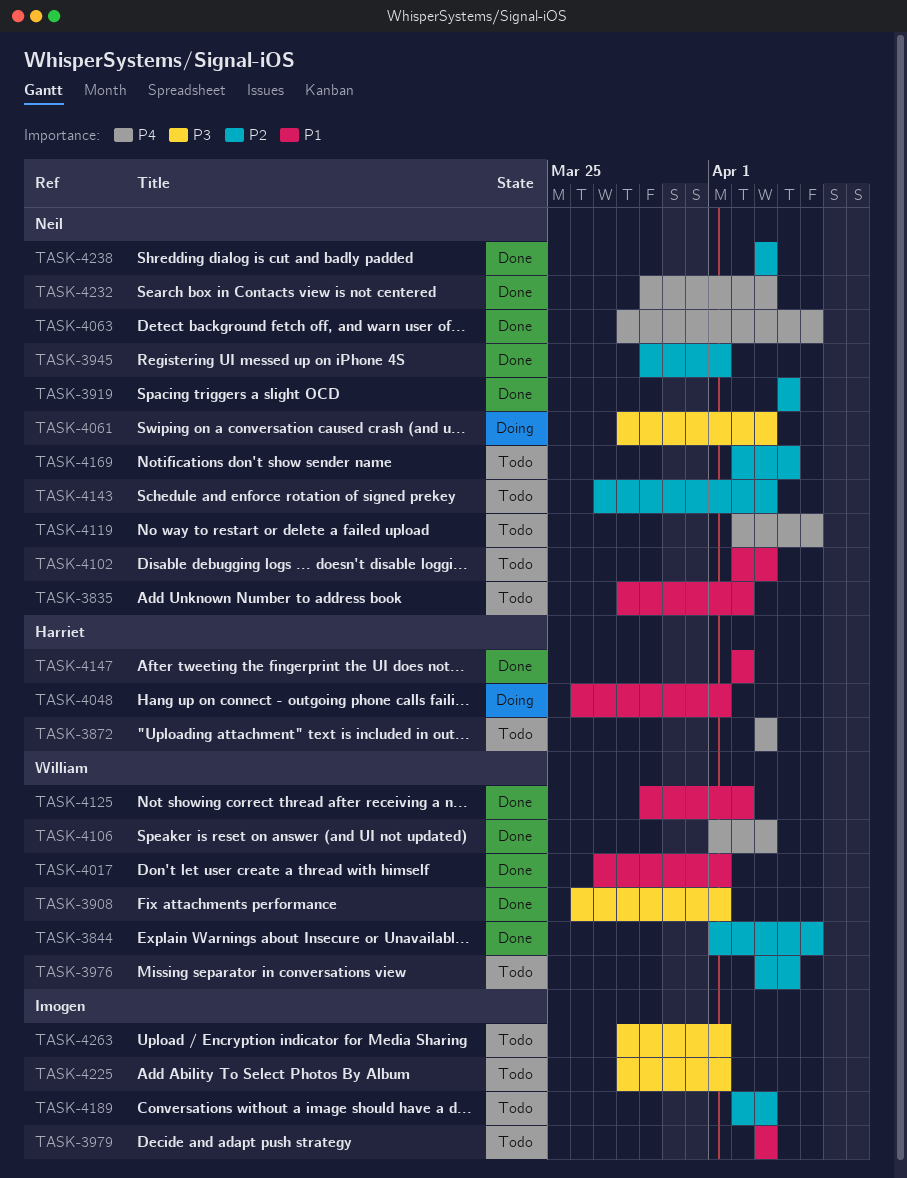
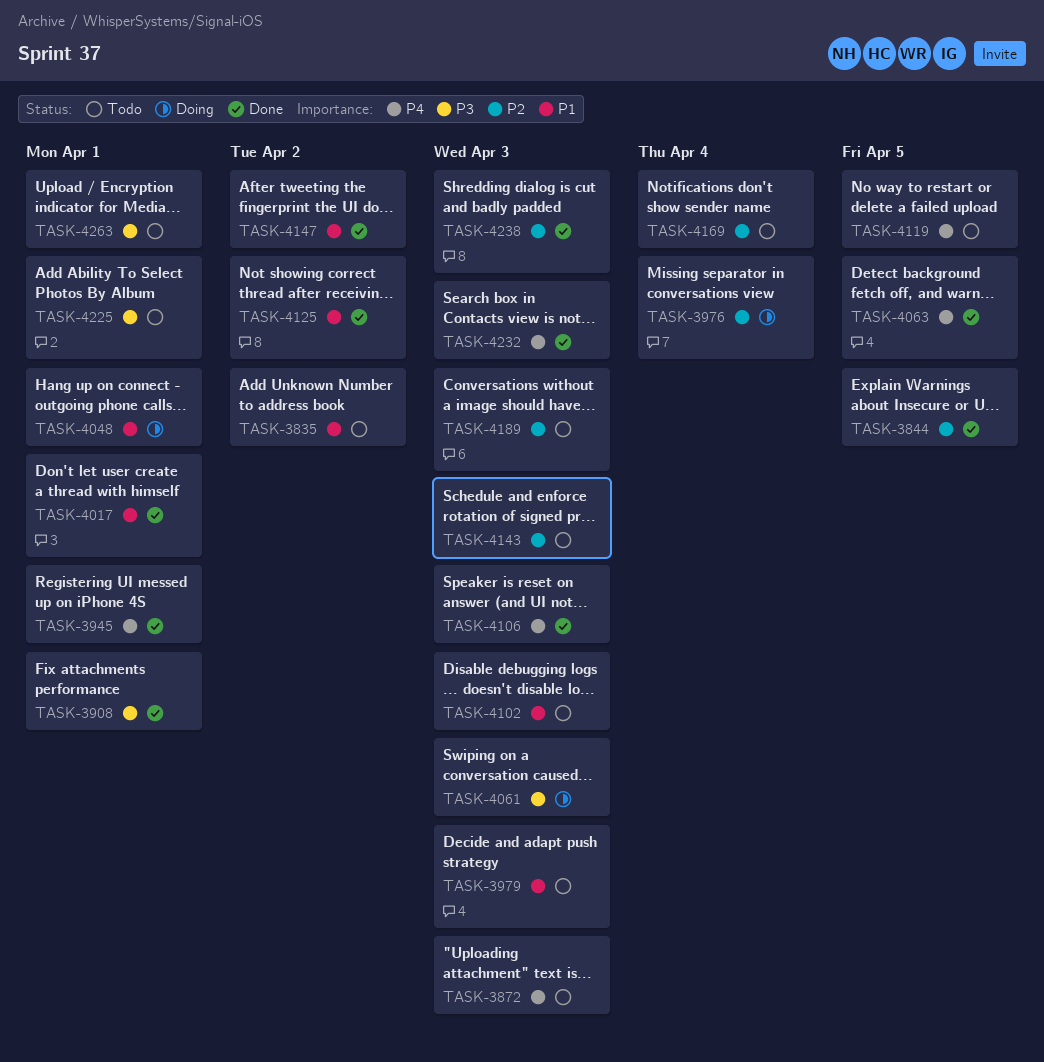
TASK-3919: present -> none
TASK-3945, priority: P2 -> P4
TASK-3976, status: Todo -> Doing

